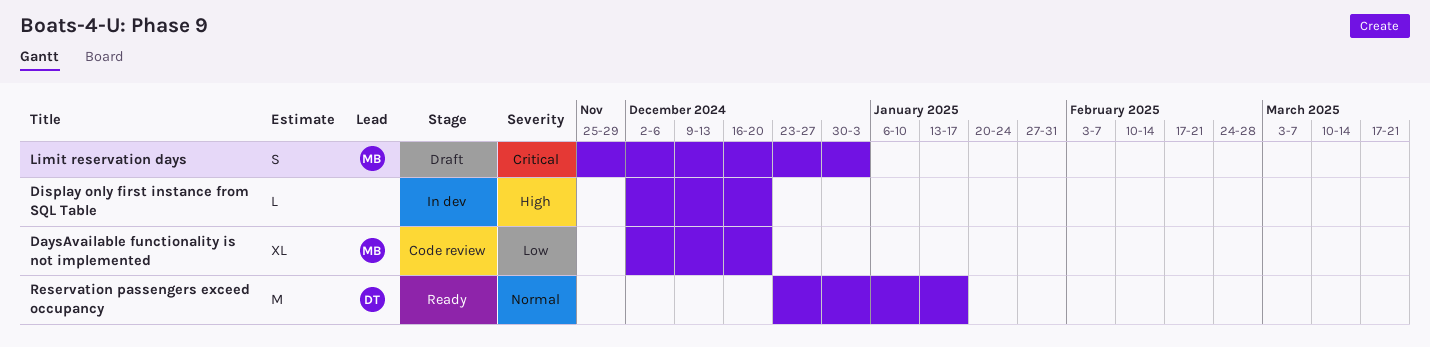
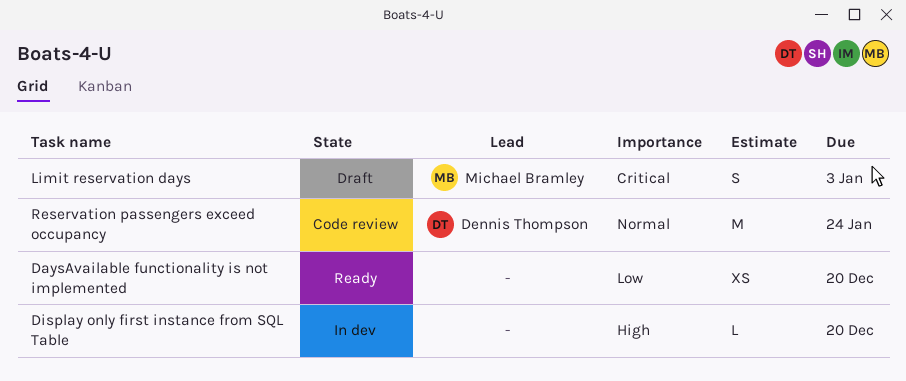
DaysAvailable functionality is not implemented, status: Code review -> Ready
DaysAvailable functionality is not implemented, owner: Michael Bramley -> none
DaysAvailable functionality is not implemented, estimate: XL -> XS
Reservation passengers exceed occupancy, status: Ready -> Code review
Reservation passengers exceed occupancy, due: Jan 17 -> Jan 24

